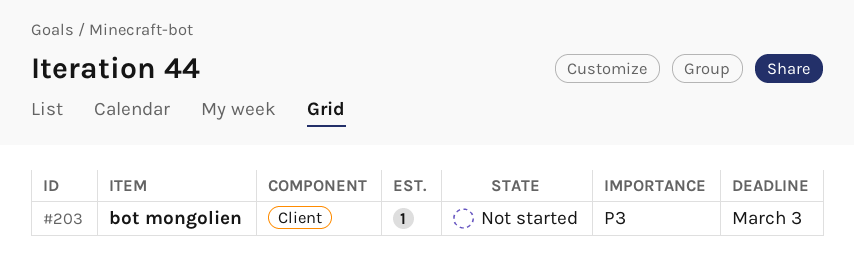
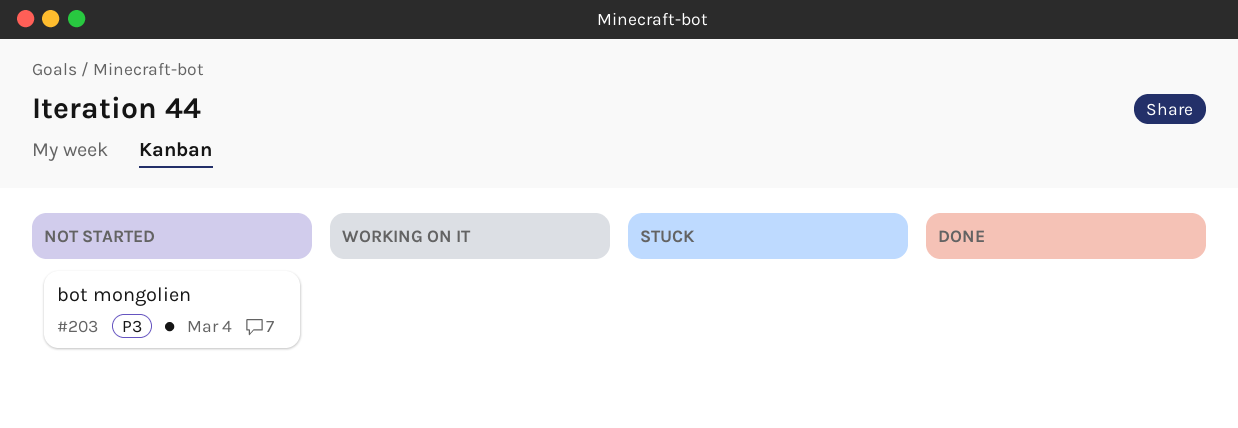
#203, due: Mar 3 -> Mar 4

